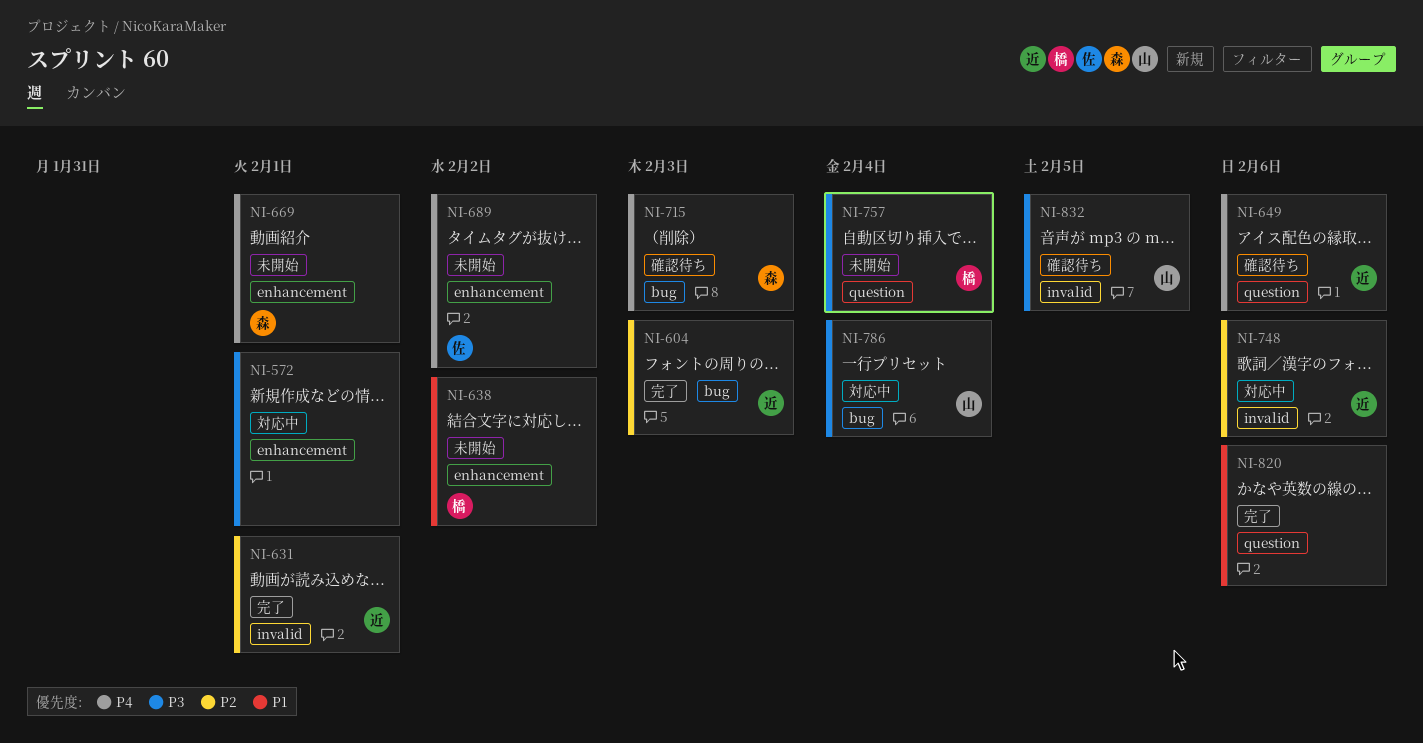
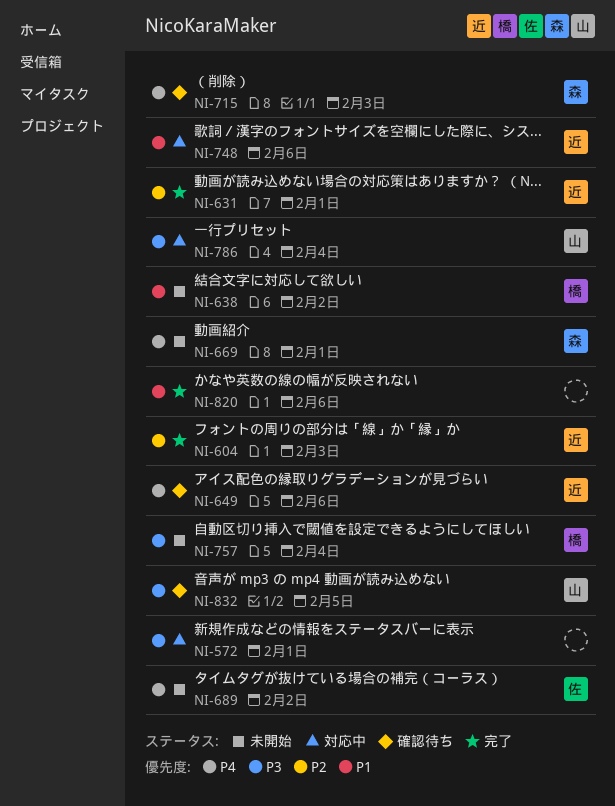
NI-748, priority: P2 -> P1

